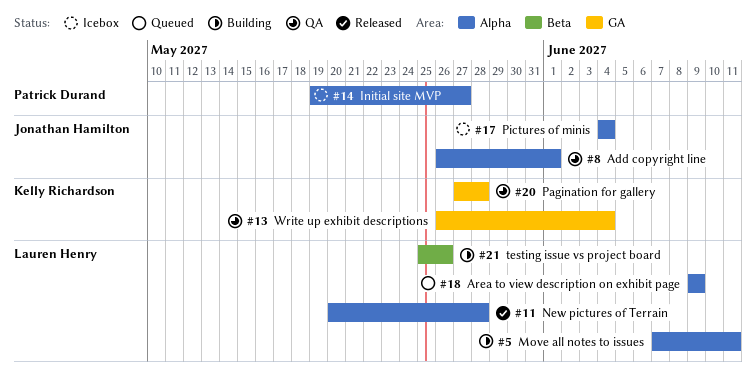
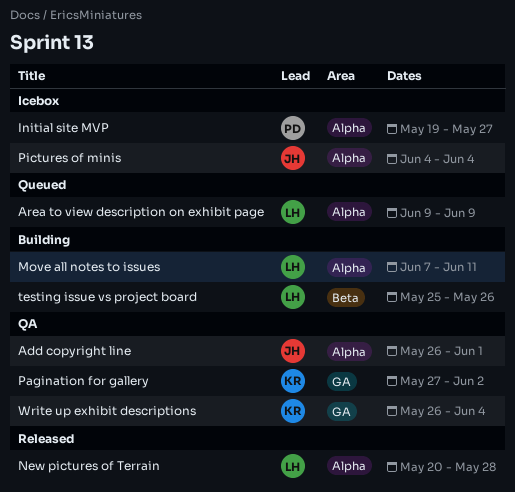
Pagination for gallery, due: May 28 -> Jun 2

